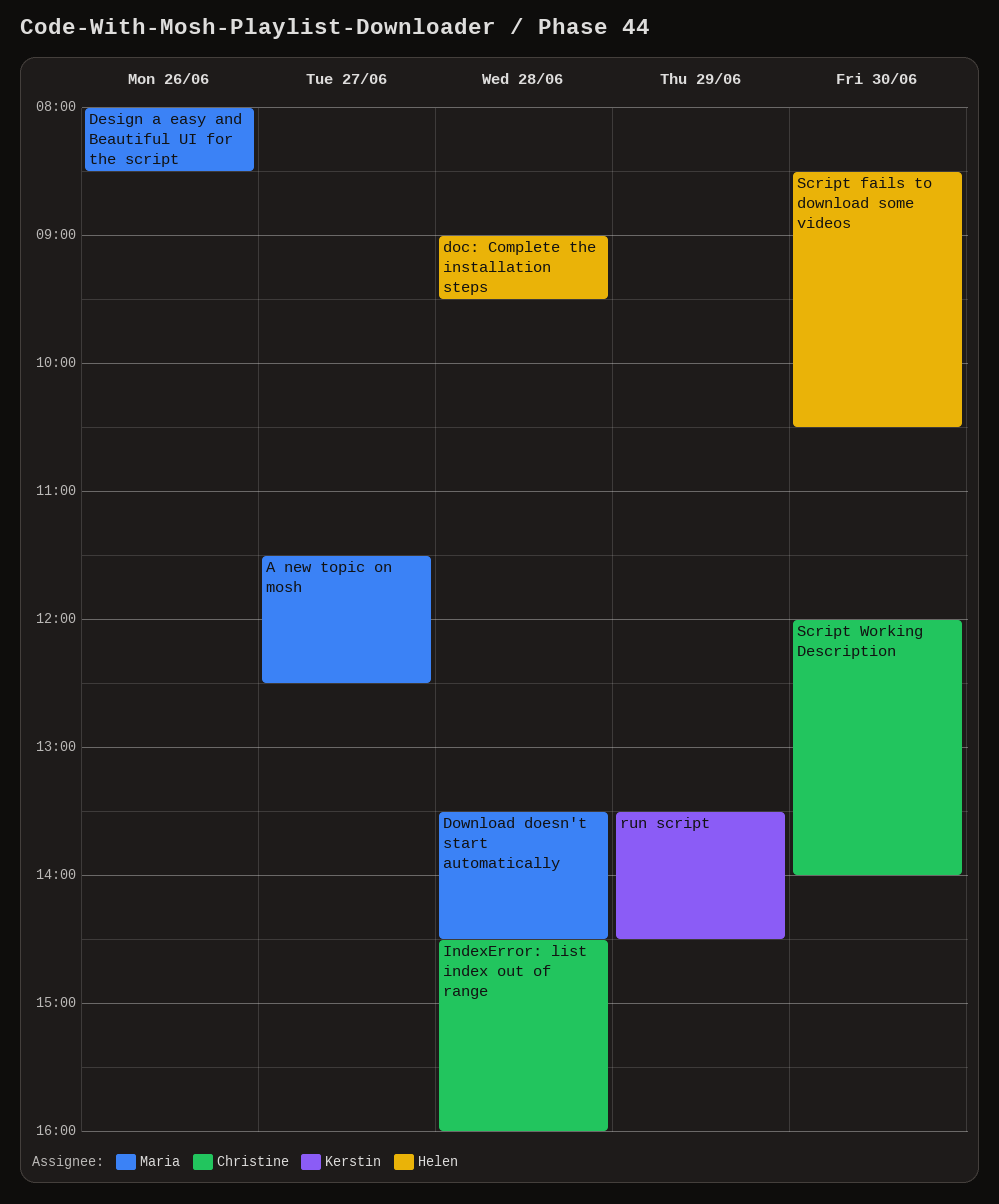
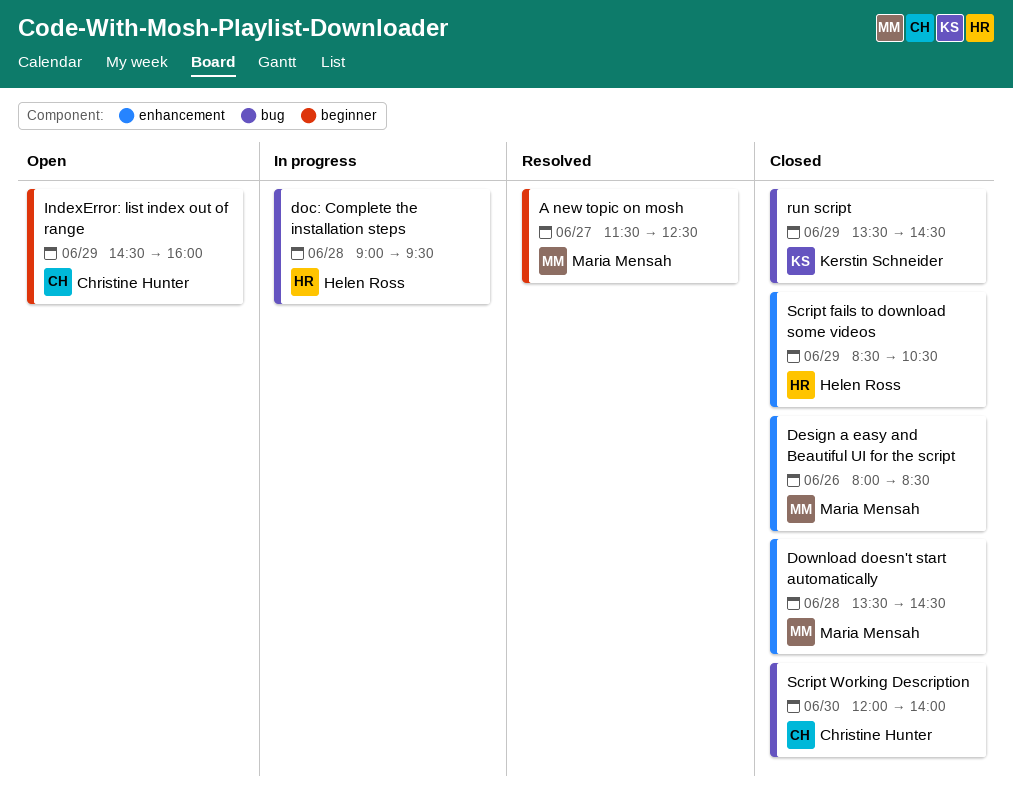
IndexError: list index out of range, day: Jun 28 -> Jun 29
Script fails to download some videos, day: Jun 30 -> Jun 29

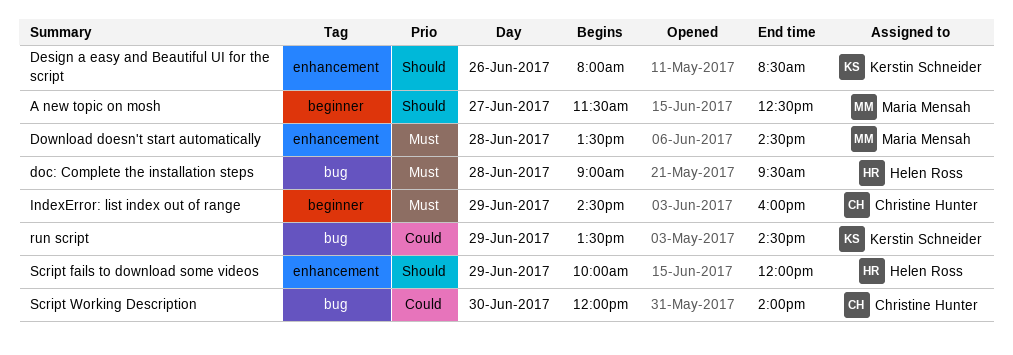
Design a easy and Beautiful UI for the script, owner: Maria Mensah -> Kerstin Schneider
Script fails to download some videos, begins: 08:30 -> 10:00
Script fails to download some videos, ends: 10:30 -> 12:00

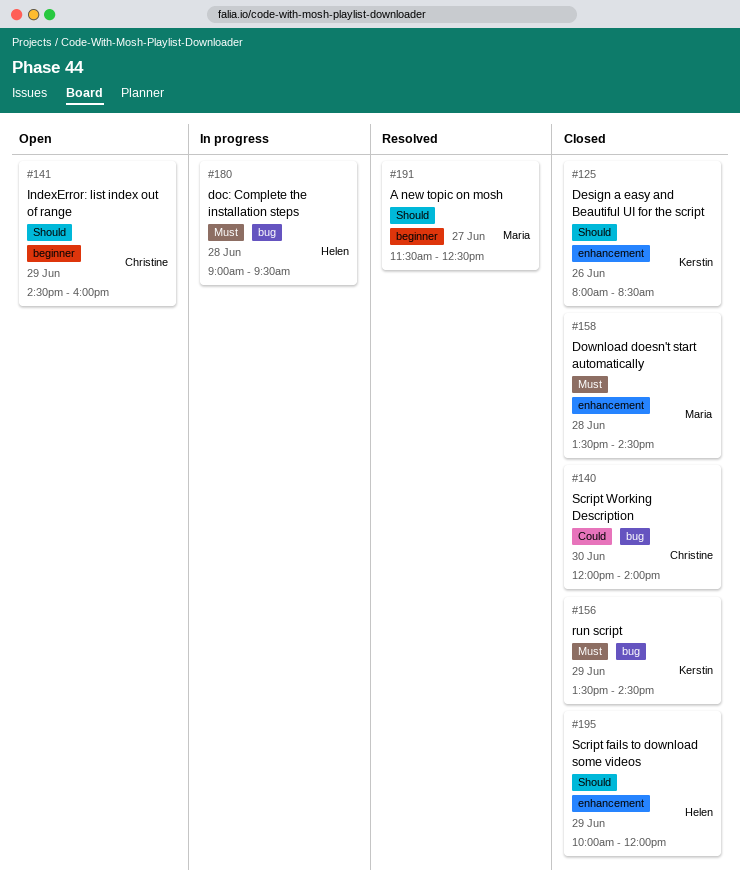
IndexError: list index out of range, priority: Must -> Should
run script, priority: Could -> Must

